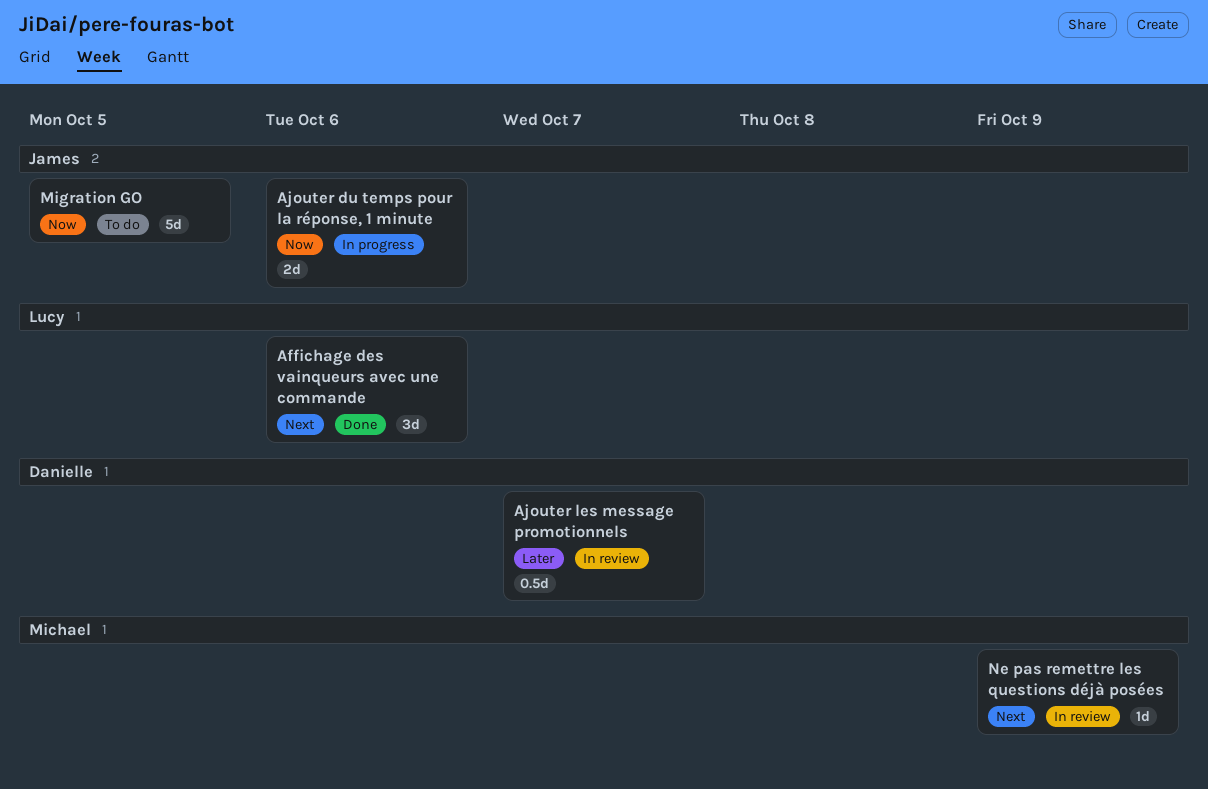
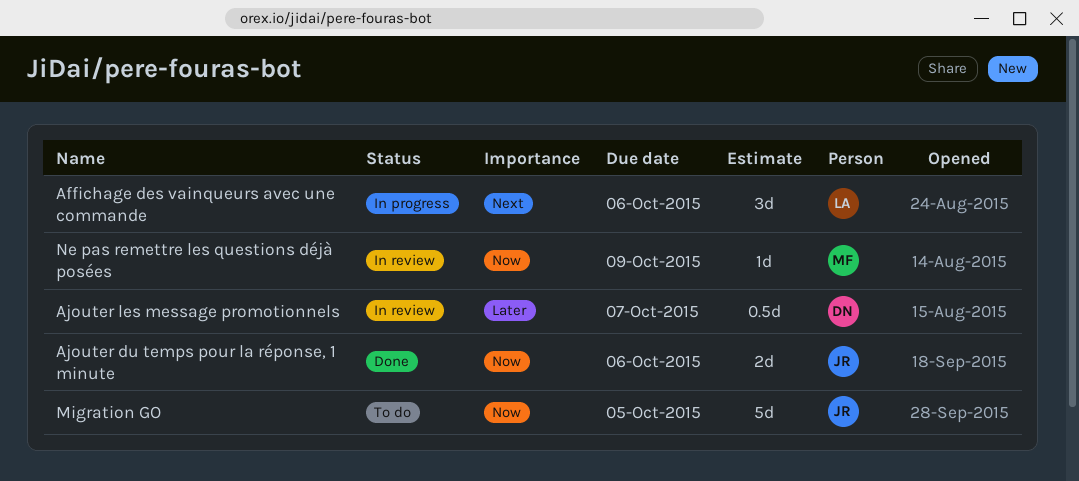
Affichage des vainqueurs avec une commande, status: Done -> In progress
Ajouter du temps pour la réponse, 1 minute, status: In progress -> Done
Ne pas remettre les questions déjà posées, priority: Next -> Now

